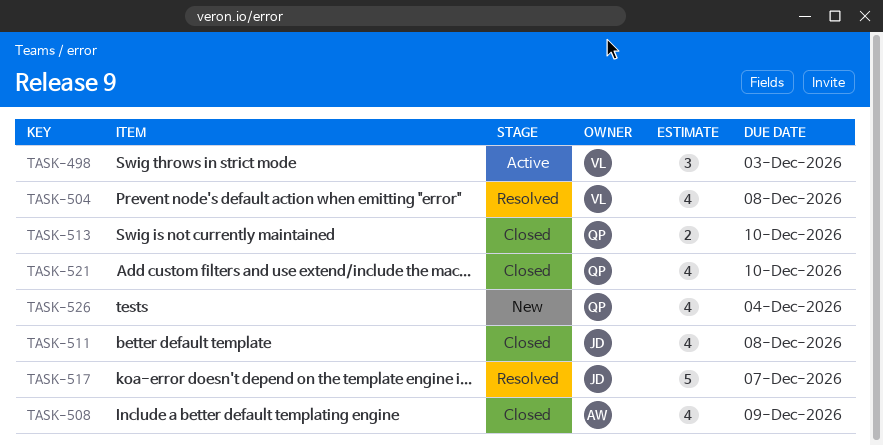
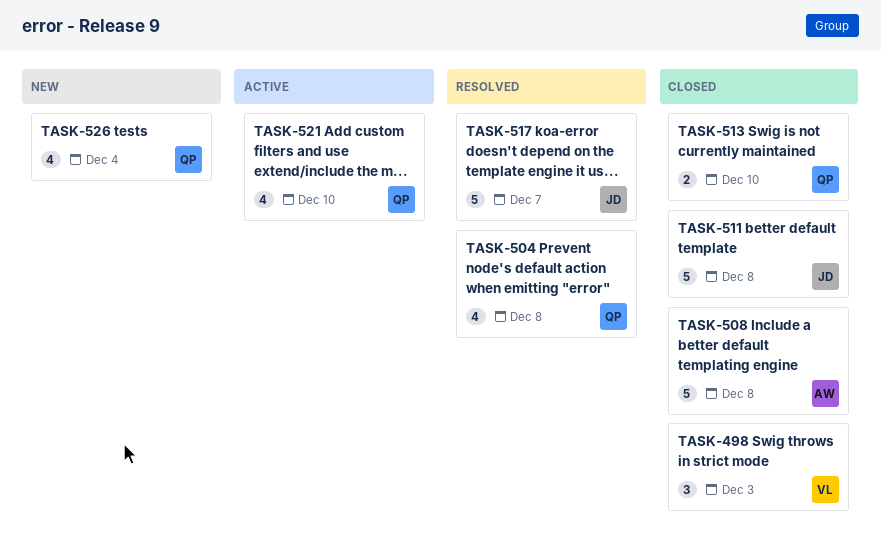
TASK-498, status: Active -> Closed
TASK-504, owner: VL -> QP
TASK-508, estimate: 4 -> 5
TASK-508, due: Dec 9 -> Dec 8
TASK-511, estimate: 4 -> 5
TASK-521, status: Closed -> Active

